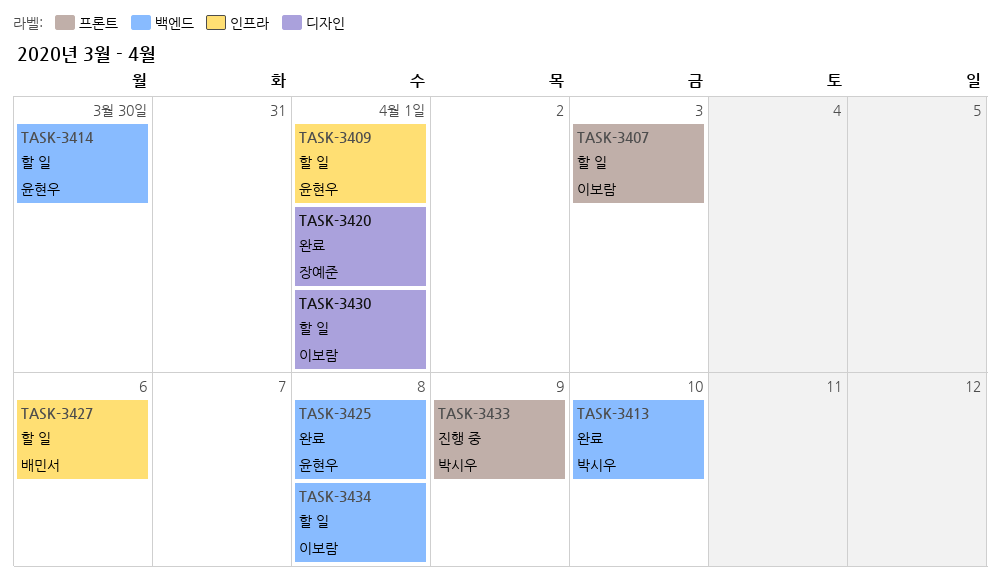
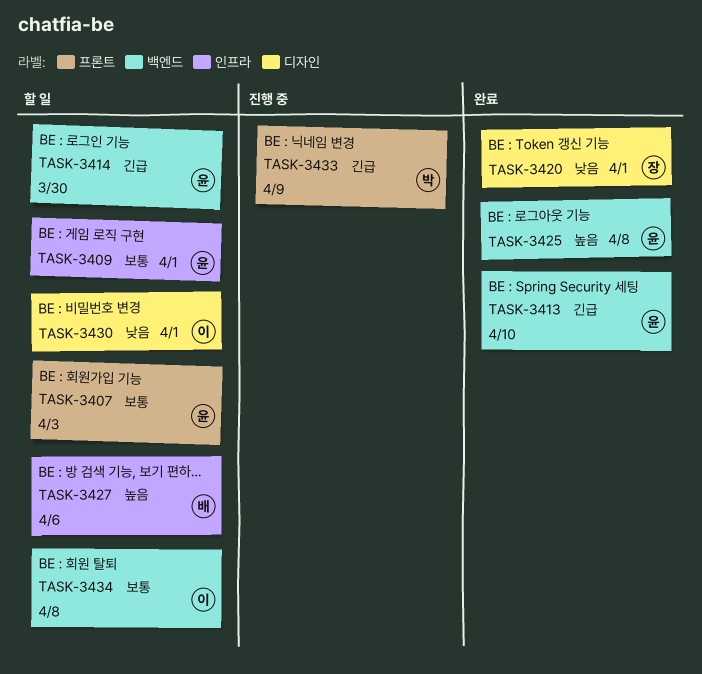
TASK-3407, owner: 이보람 -> 윤현우
TASK-3413, owner: 박시우 -> 윤현우

